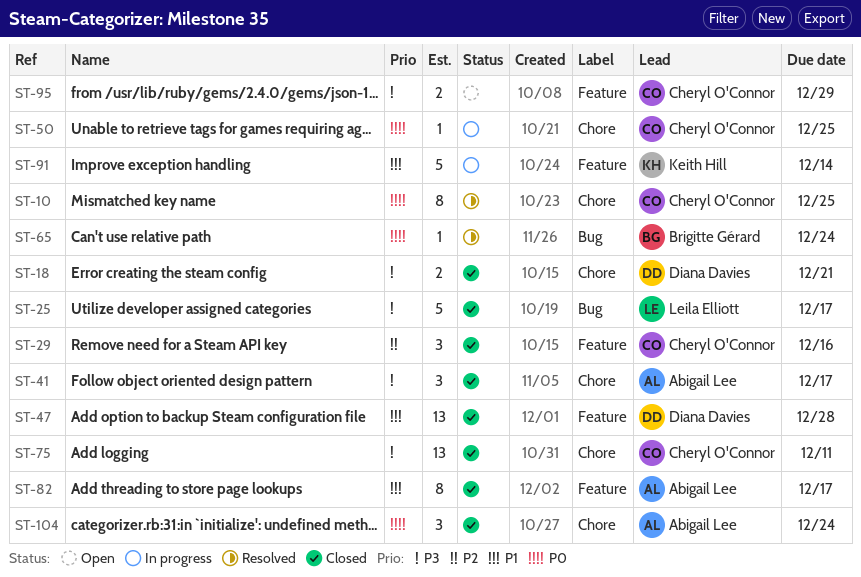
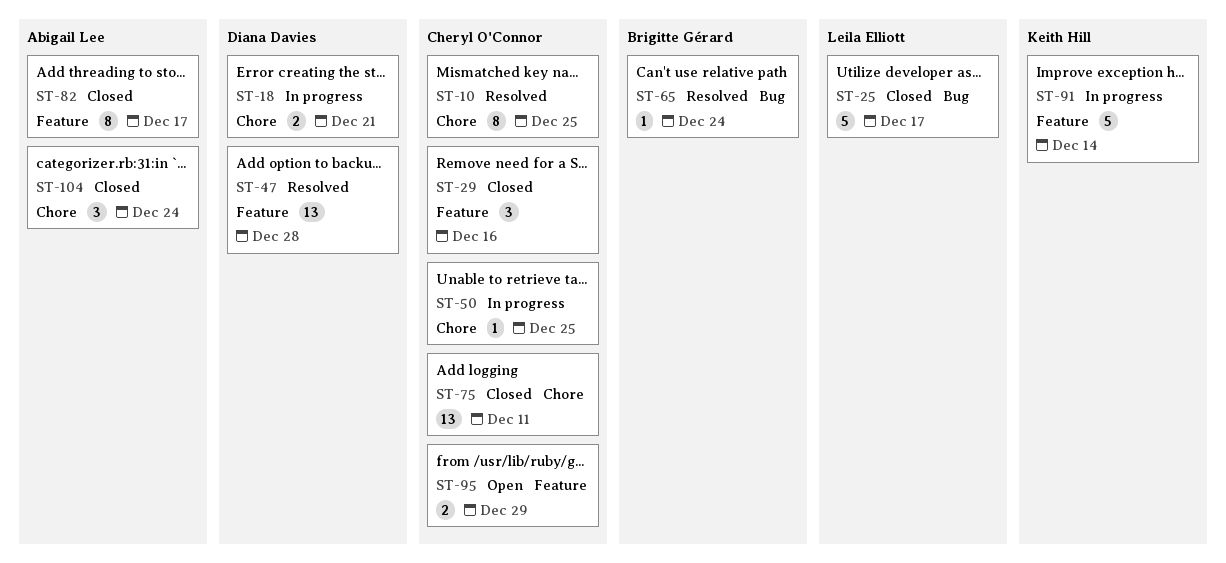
ST-18, status: Closed -> In progress
ST-41: present -> none
ST-47, status: Closed -> Resolved

